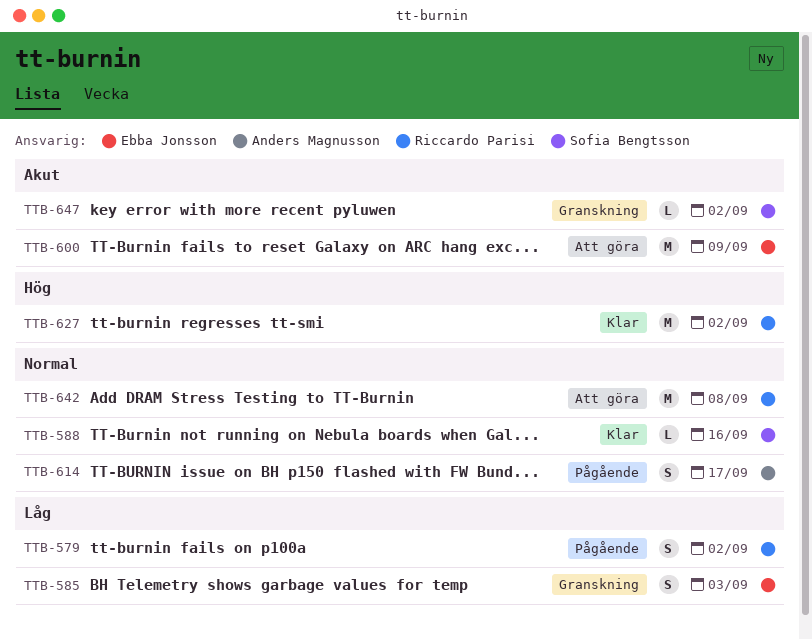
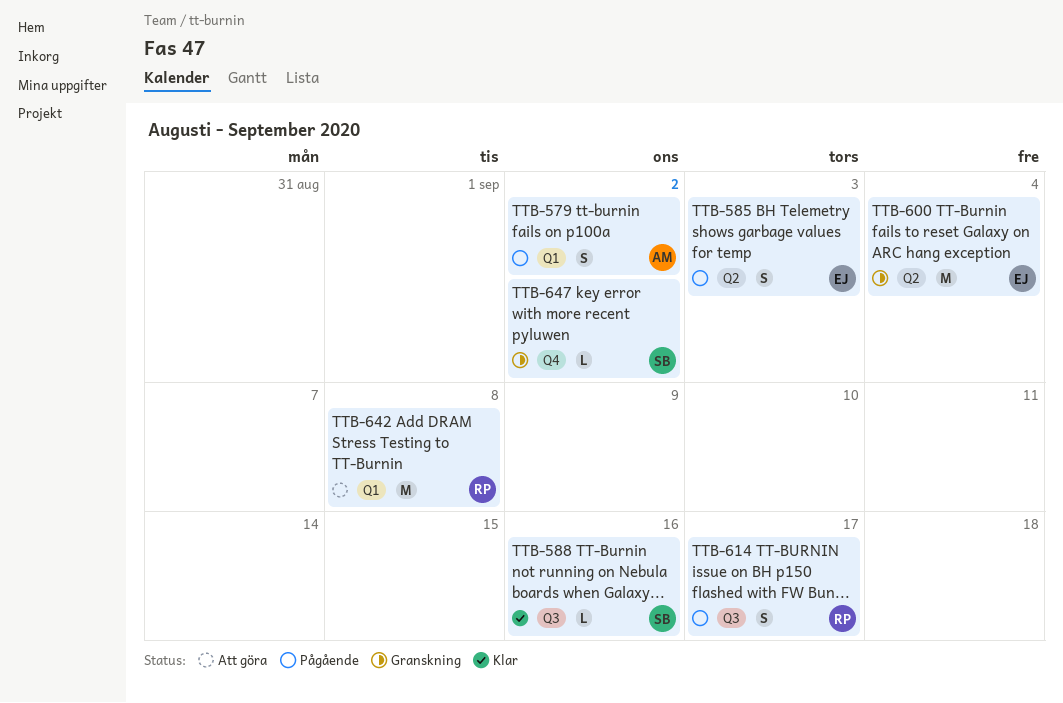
TTB-579, owner: Riccardo Parisi -> Anders Magnusson
TTB-585, status: Granskning -> Pågående
TTB-600, status: Att göra -> Granskning
TTB-600, due: Sep 9 -> Sep 4
TTB-614, owner: Anders Magnusson -> Riccardo Parisi
TTB-627: present -> none

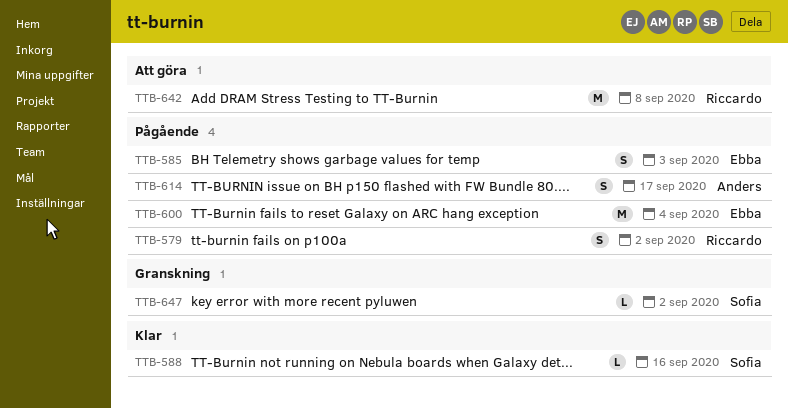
TTB-579, owner: Anders -> Riccardo
TTB-600, status: Granskning -> Pågående
TTB-614, owner: Riccardo -> Anders

